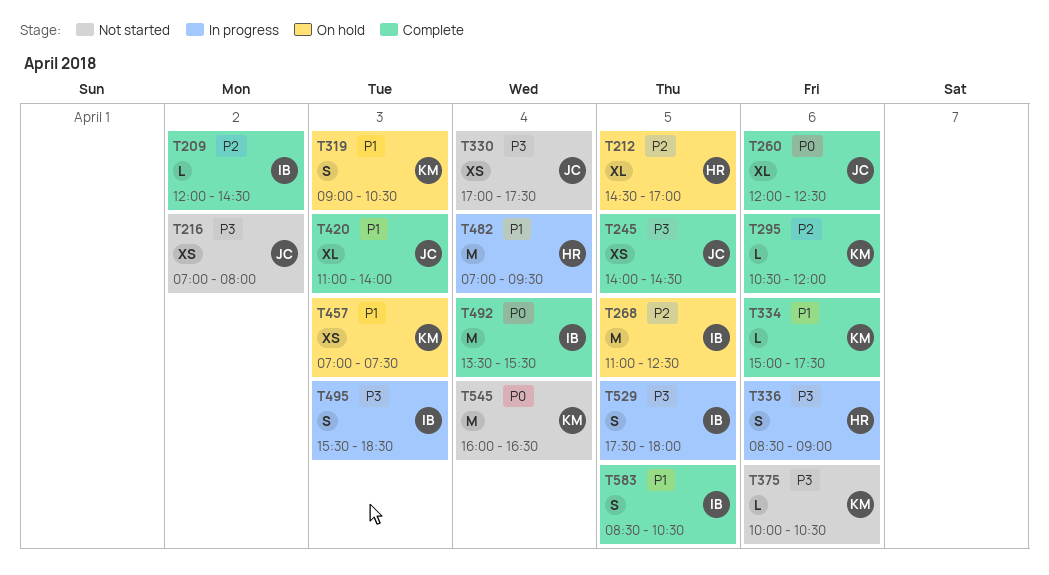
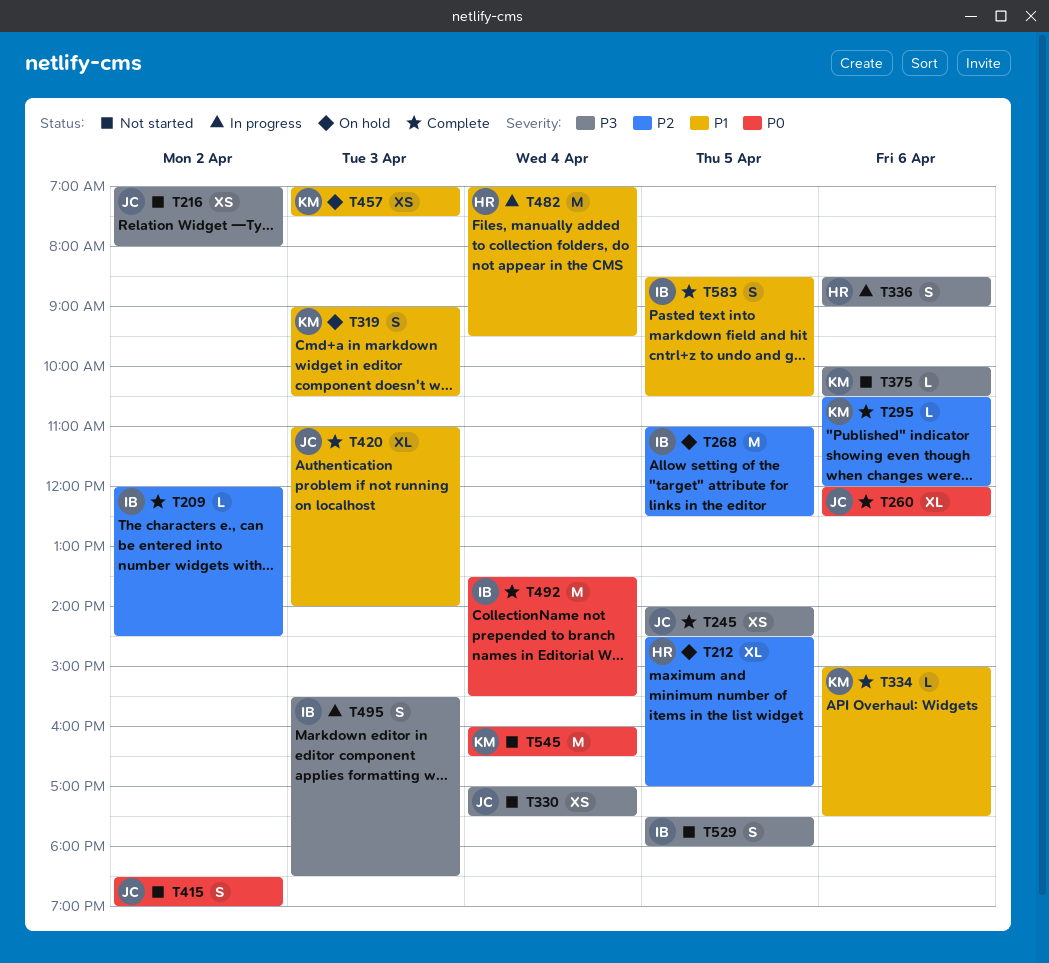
T415: none -> present
T529, status: In progress -> Not started

